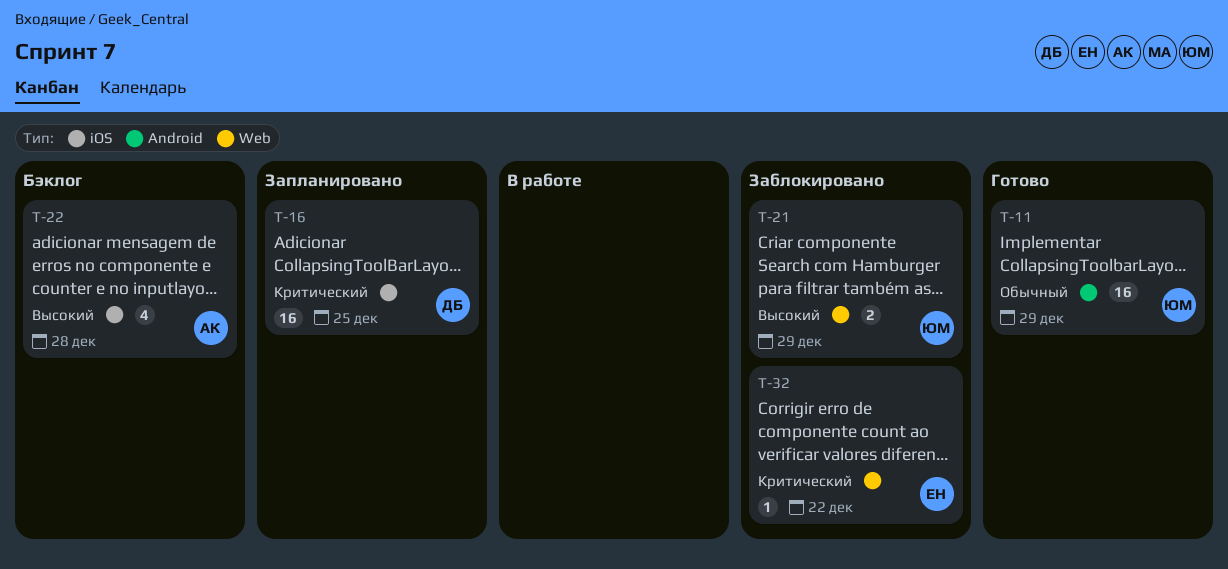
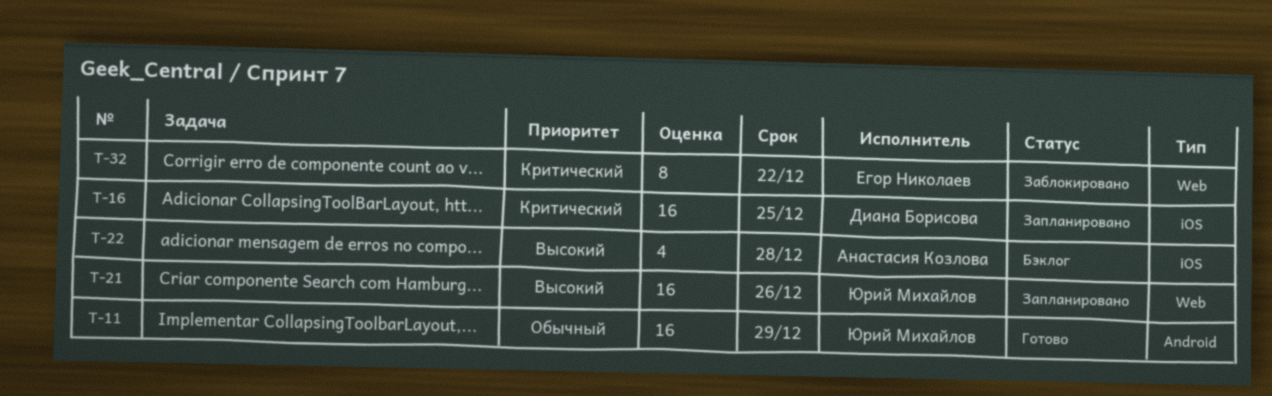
T-21, status: Заблокировано -> Запланировано
T-21, estimate: 2 -> 16
T-21, due: Dec 29 -> Dec 26
T-32, estimate: 1 -> 8

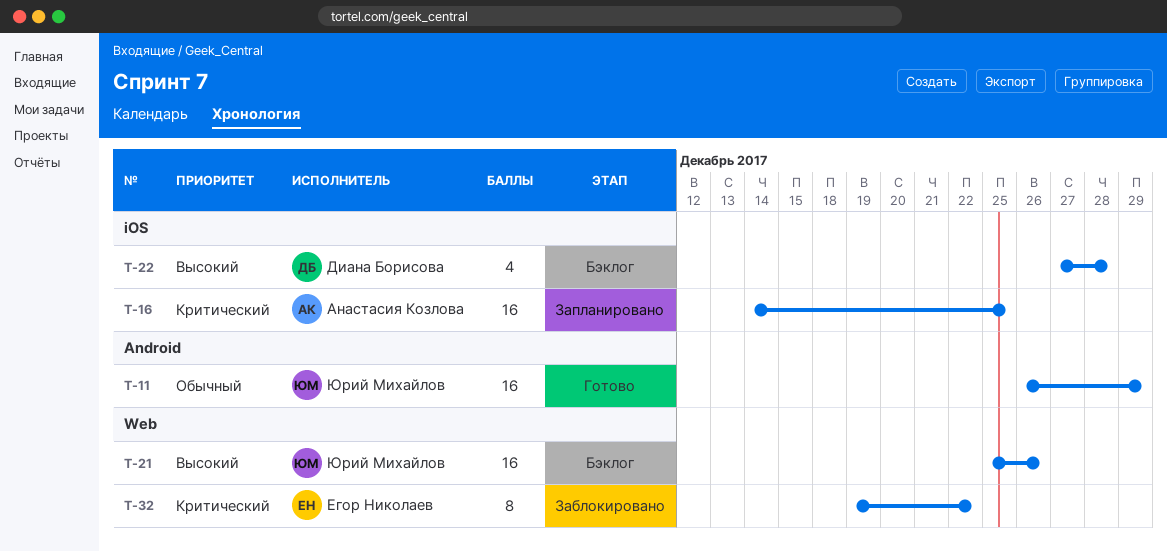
T-16, owner: Диана Борисова -> Анастасия Козлова
T-21, status: Запланировано -> Бэклог
T-22, owner: Анастасия Козлова -> Диана Борисова

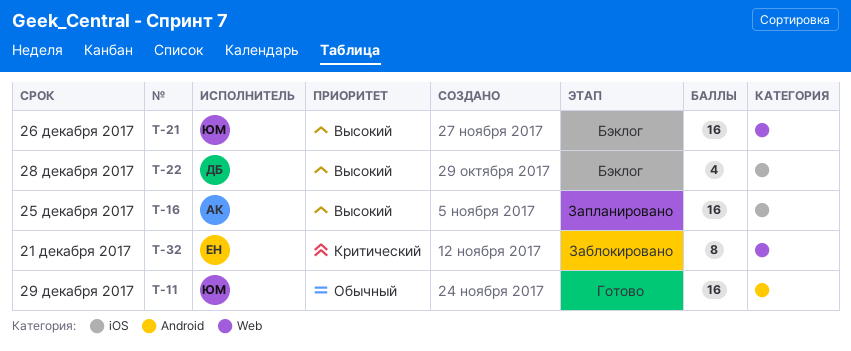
T-16, priority: Критический -> Высокий
T-32, due: Dec 22 -> Dec 21

